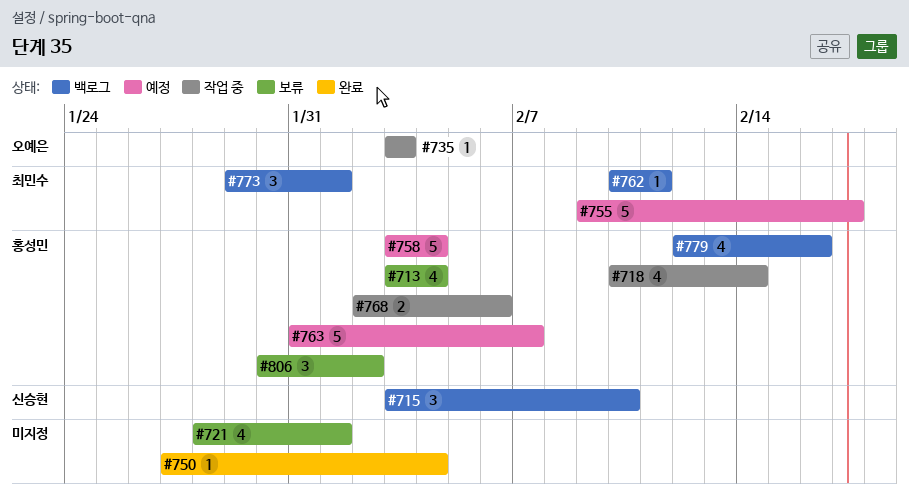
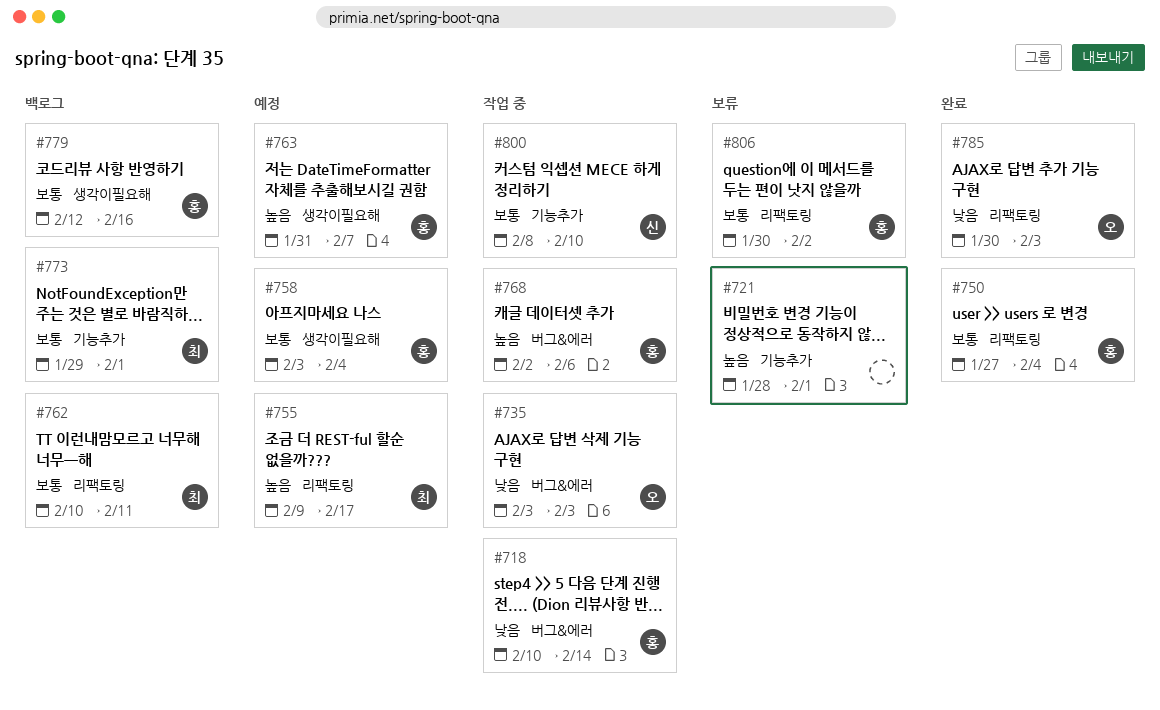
#713: present -> none
#715: present -> none
#750, owner: none -> 홍성민
#785: none -> present
#800: none -> present

